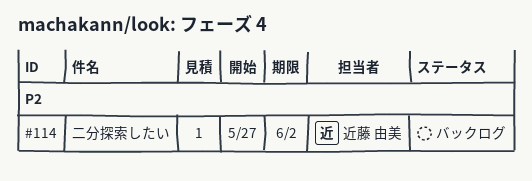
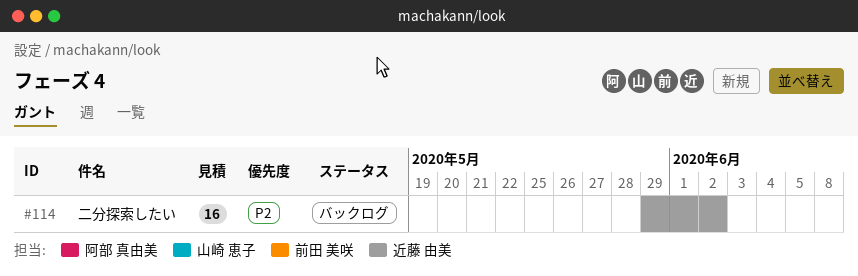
#114, estimate: 1 -> 16
#114, start: May 27 -> May 29

